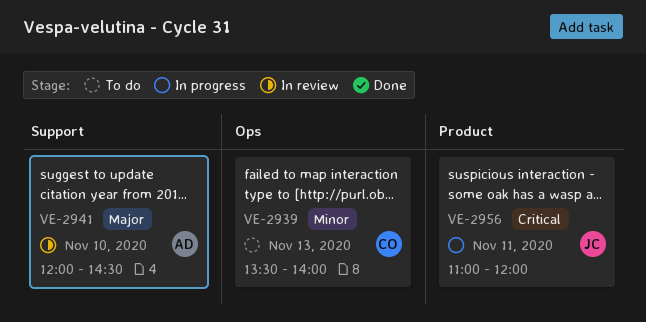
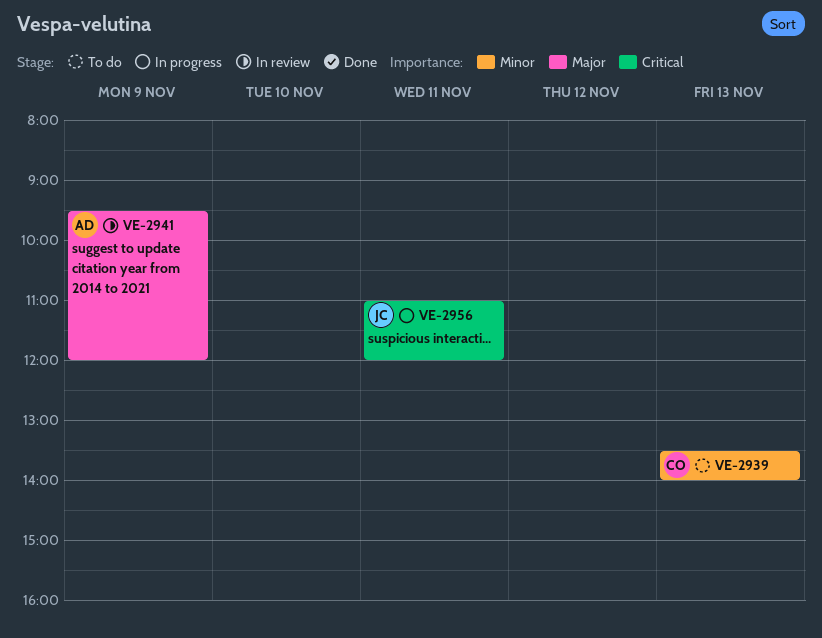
VE-2941, day: Nov 10 -> Nov 9
VE-2941, begins: 12:00 -> 09:30
VE-2941, ends: 14:30 -> 12:00

